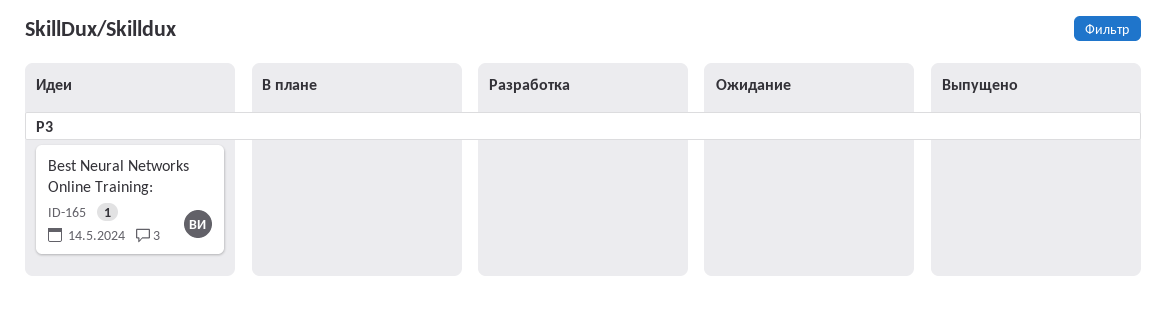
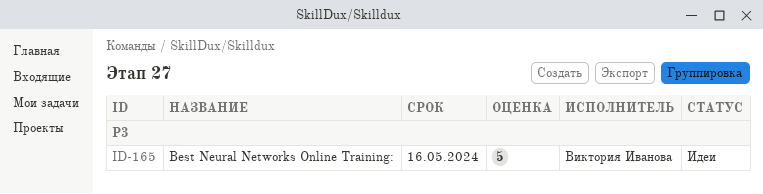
ID-165, estimate: 1 -> 5
ID-165, due: May 14 -> May 16

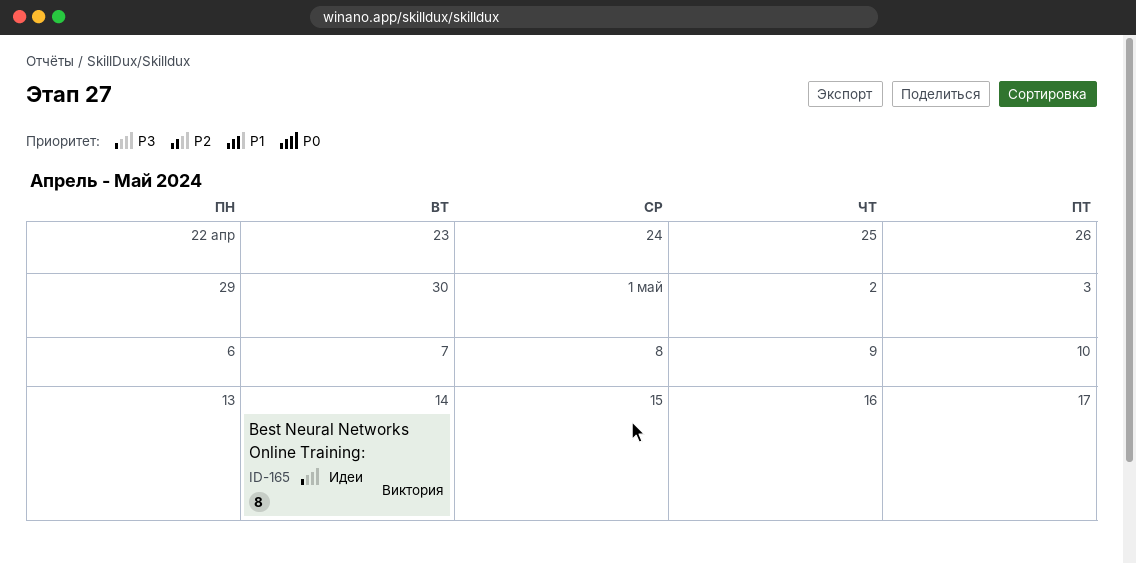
ID-165, estimate: 5 -> 8
ID-165, due: May 16 -> May 14

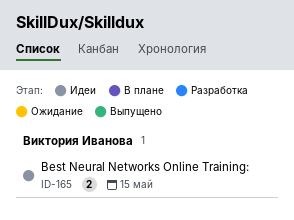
ID-165, estimate: 8 -> 2
ID-165, due: May 14 -> May 15

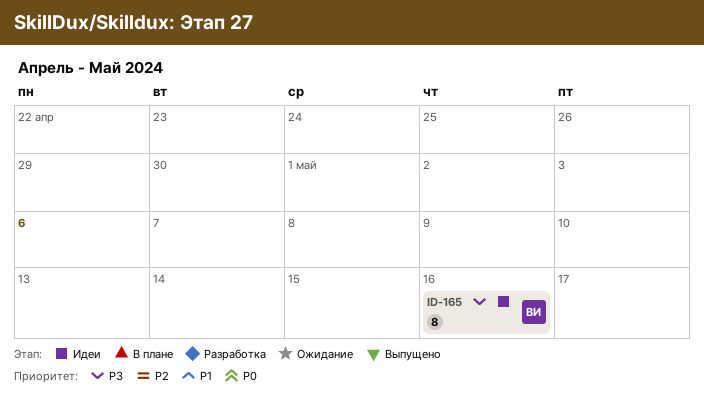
ID-165, estimate: 2 -> 8
ID-165, due: May 15 -> May 16

